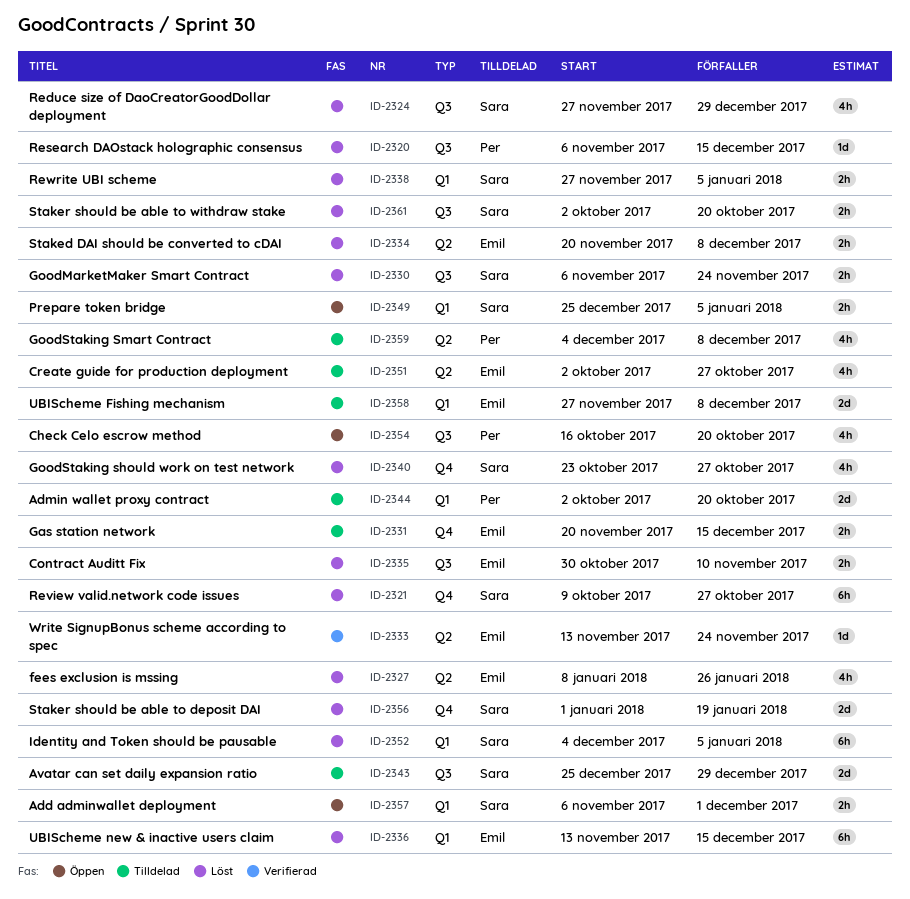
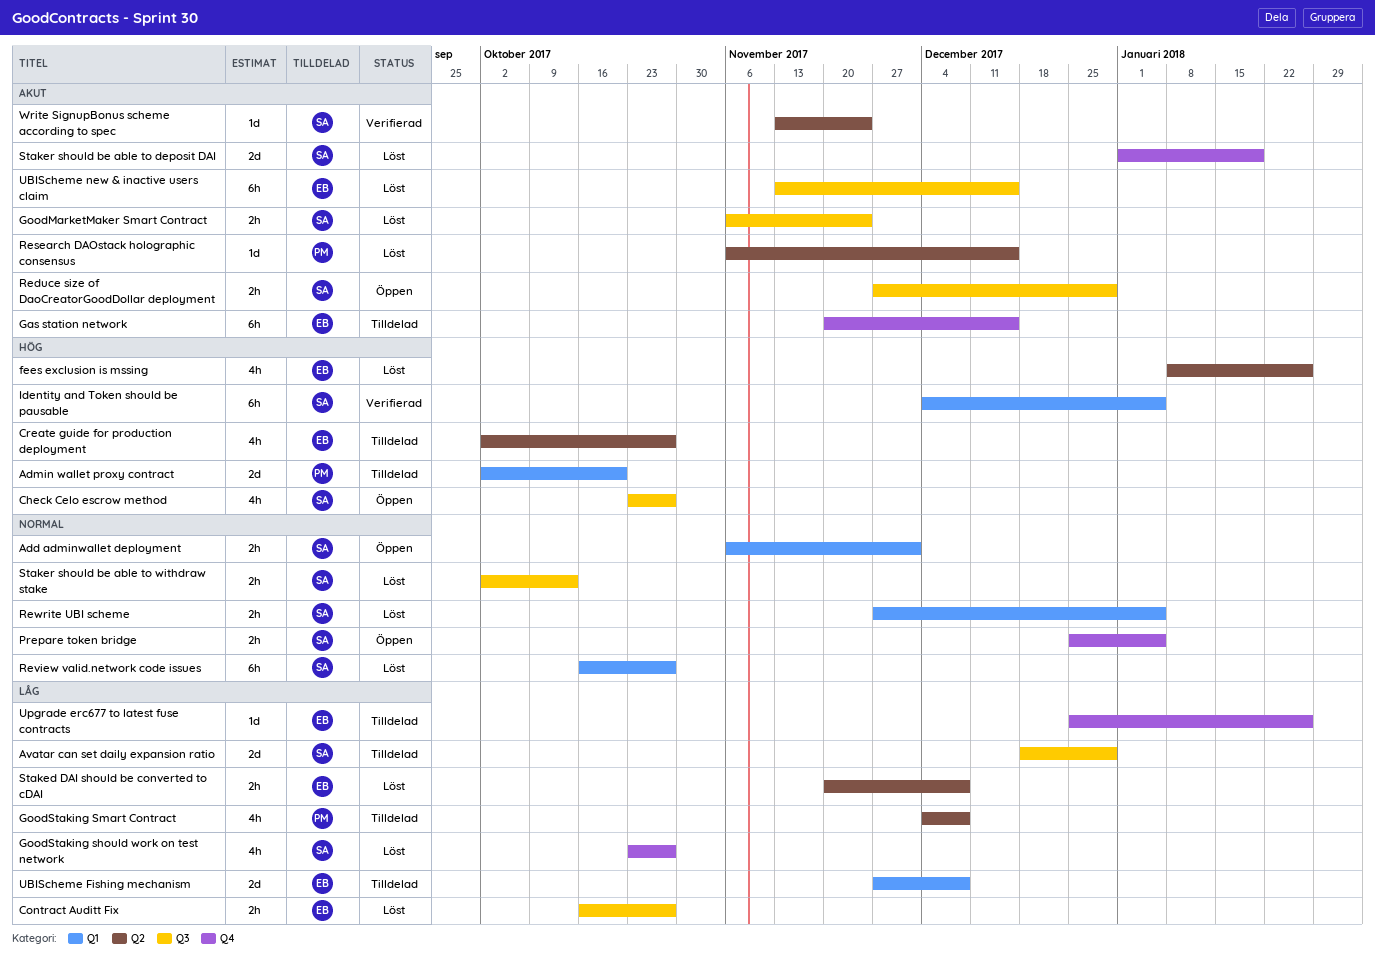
Avatar can set daily expansion ratio, start: Dec 25 -> Dec 18
Check Celo escrow method, owner: Per -> Sara
Check Celo escrow method, start: Oct 16 -> Oct 23
Check Celo escrow method, due: Oct 20 -> Oct 27
Contract Auditt Fix, start: Oct 30 -> Oct 16
Contract Auditt Fix, due: Nov 10 -> Oct 27
Gas station network, estimate: 2h -> 6h
Identity and Token should be pausable, status: Löst -> Verifierad
Prepare token bridge, label: Q1 -> Q4
Reduce size of DaoCreatorGoodDollar deployment, status: Löst -> Öppen
Reduce size of DaoCreatorGoodDollar deployment, estimate: 4h -> 2h
Research DAOstack holographic consensus, label: Q3 -> Q2
Review valid.network code issues, label: Q4 -> Q1
Review valid.network code issues, start: Oct 9 -> Oct 16
Staker should be able to withdraw stake, due: Oct 20 -> Oct 13
UBIScheme new & inactive users claim, label: Q1 -> Q3
Upgrade erc677 to latest fuse contracts: none -> present
Write SignupBonus scheme according to spec, owner: Emil -> Sara

